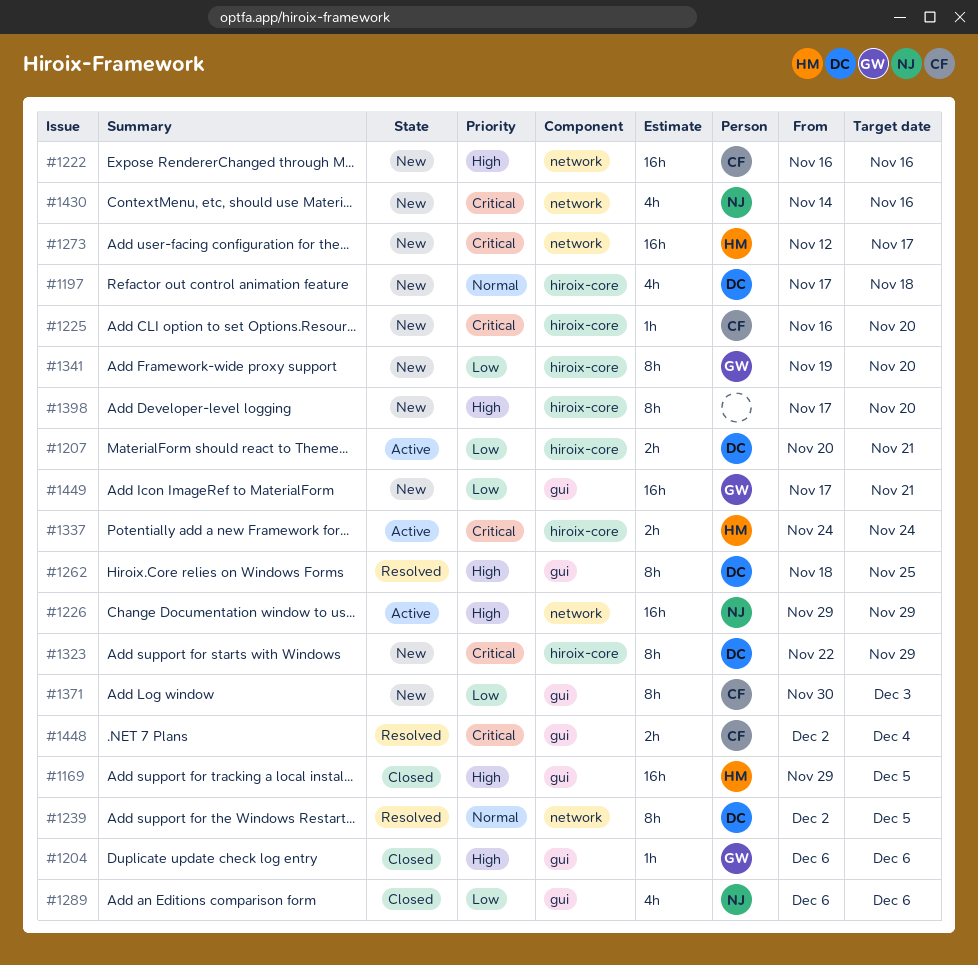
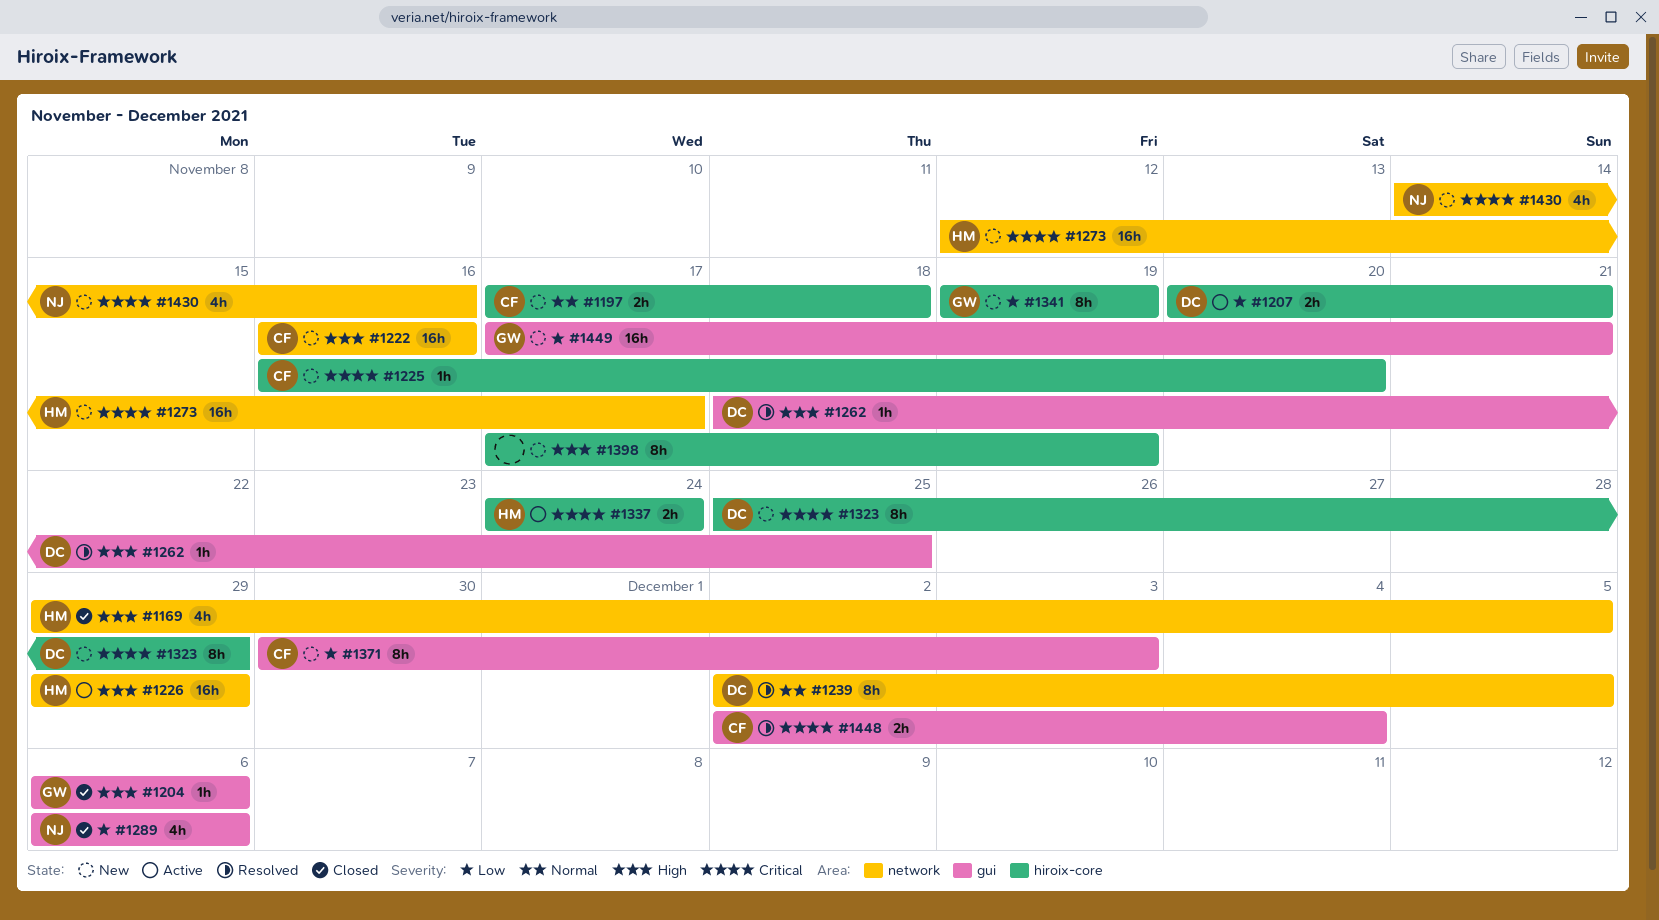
#1169, label: gui -> network
#1169, estimate: 16h -> 4h
#1197, owner: DC -> CF
#1197, estimate: 4h -> 2h
#1226, owner: NJ -> HM
#1262, estimate: 8h -> 1h
#1323, start: Nov 22 -> Nov 25
#1341, due: Nov 20 -> Nov 19
#1398, due: Nov 20 -> Nov 19

